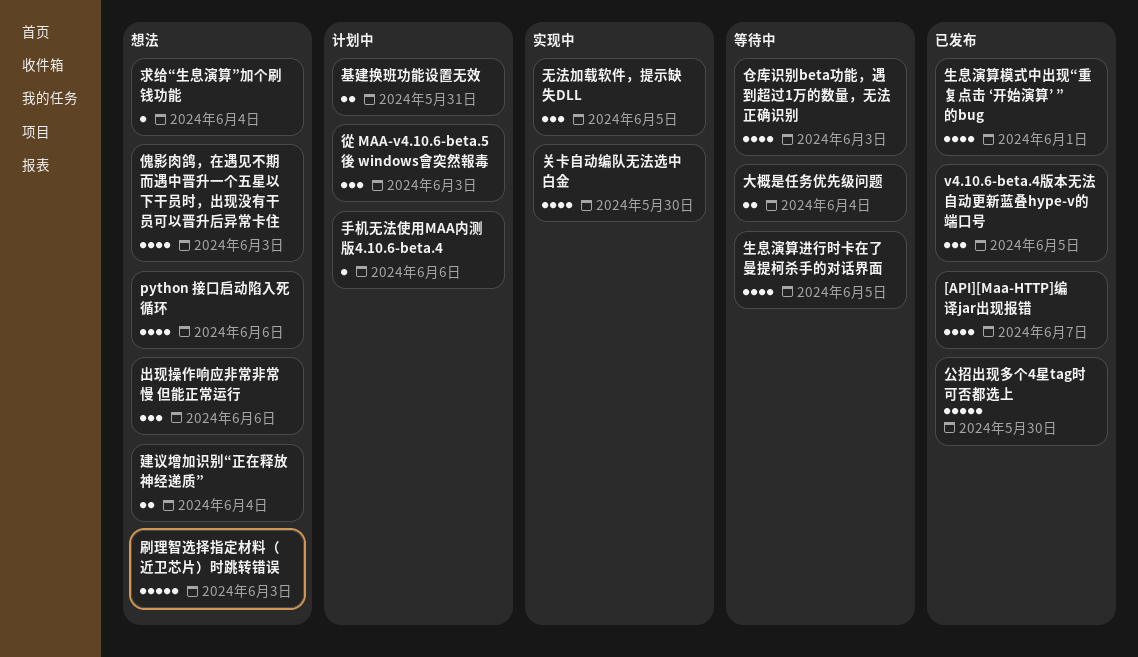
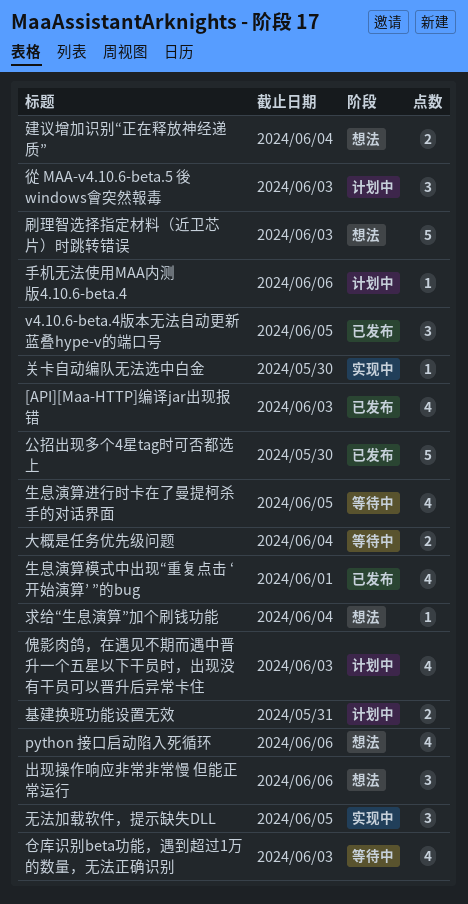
[API][Maa-HTTP]编译jar出现报错, due: Jun 7 -> Jun 3
傀影肉鸽，在遇见不期而遇中晋升一个五星以下干员时，出现没有干员可以晋升后异常卡住, status: 想法 -> 计划中
关卡自动编队无法选中白金, estimate: 4 -> 1

